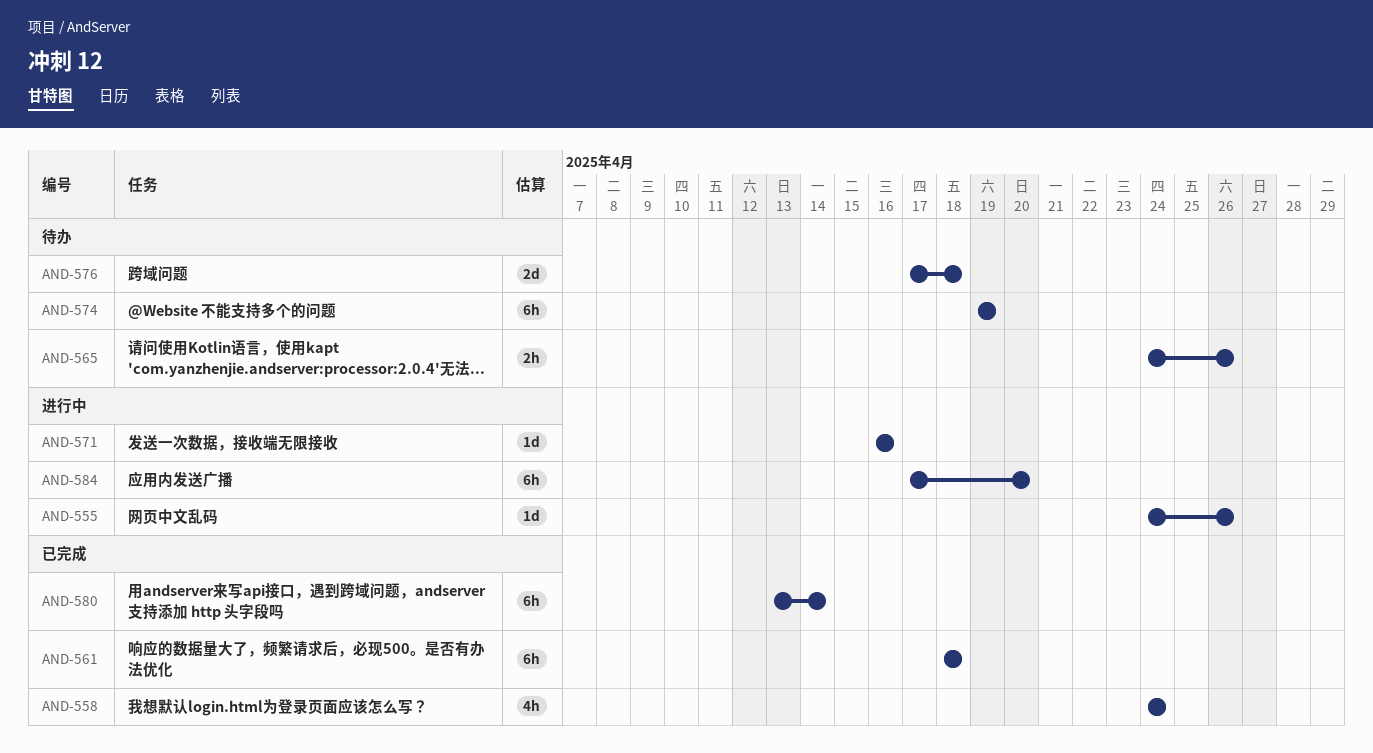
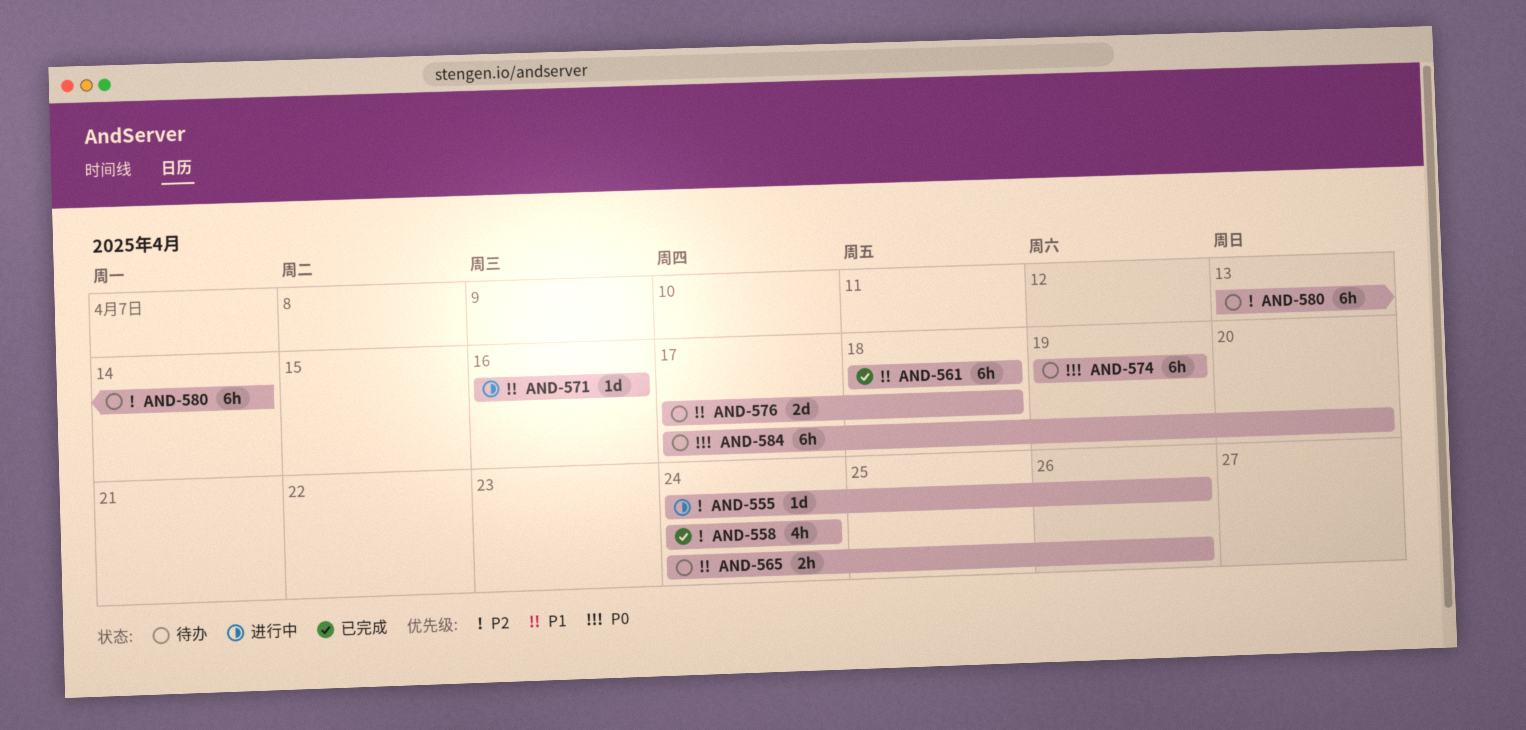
AND-580, status: 已完成 -> 待办
AND-584, status: 进行中 -> 待办

